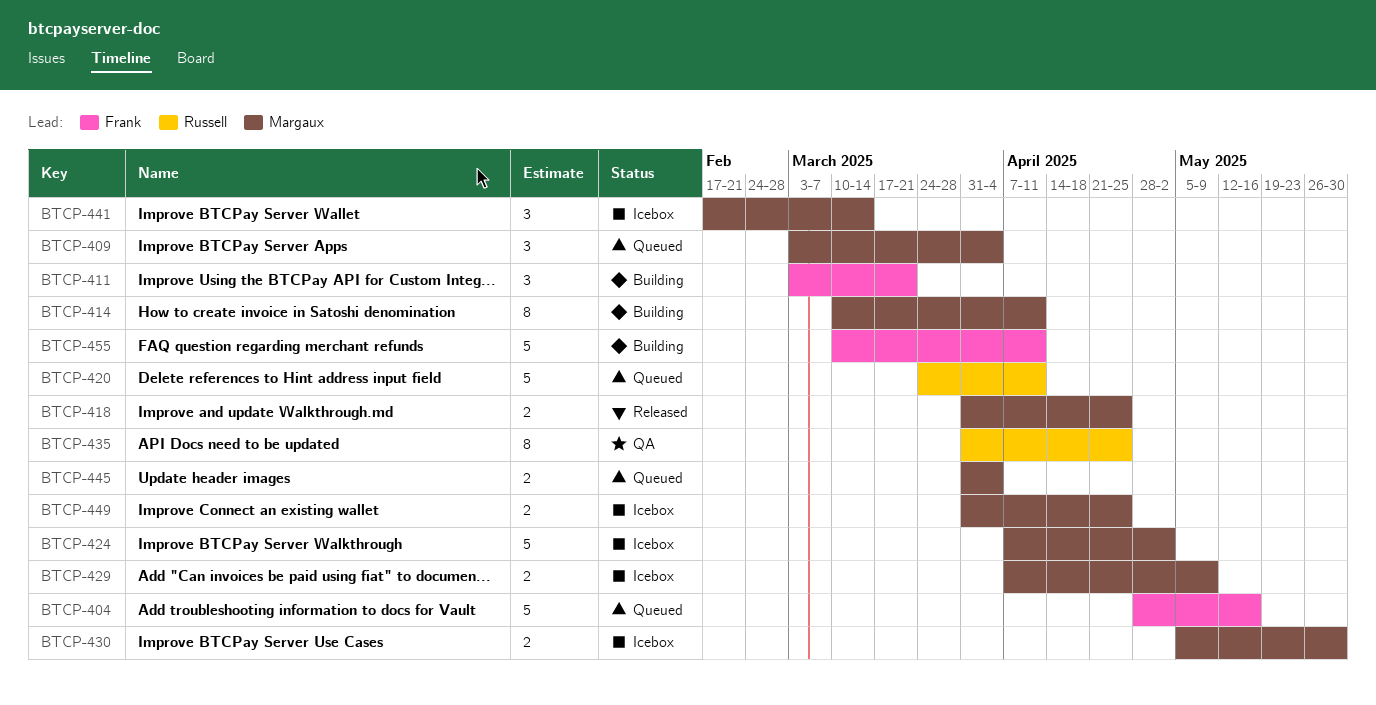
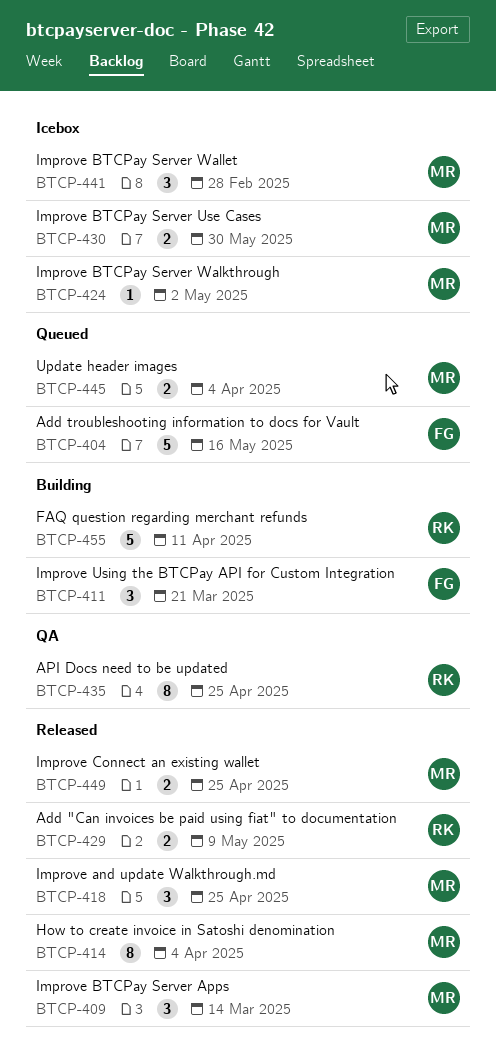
BTCP-409, status: Queued -> Released
BTCP-409, due: Apr 4 -> Mar 14
BTCP-414, status: Building -> Released
BTCP-414, due: Apr 11 -> Apr 4
BTCP-418, estimate: 2 -> 3
BTCP-420: present -> none
BTCP-424, estimate: 5 -> 1
BTCP-429, status: Icebox -> Released
BTCP-429, owner: Margaux -> Russell
BTCP-441, due: Mar 14 -> Feb 28
BTCP-449, status: Icebox -> Released
BTCP-455, owner: Frank -> Russell

